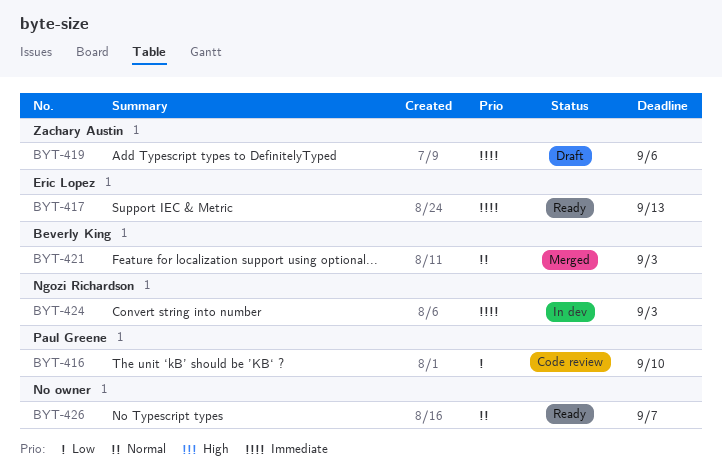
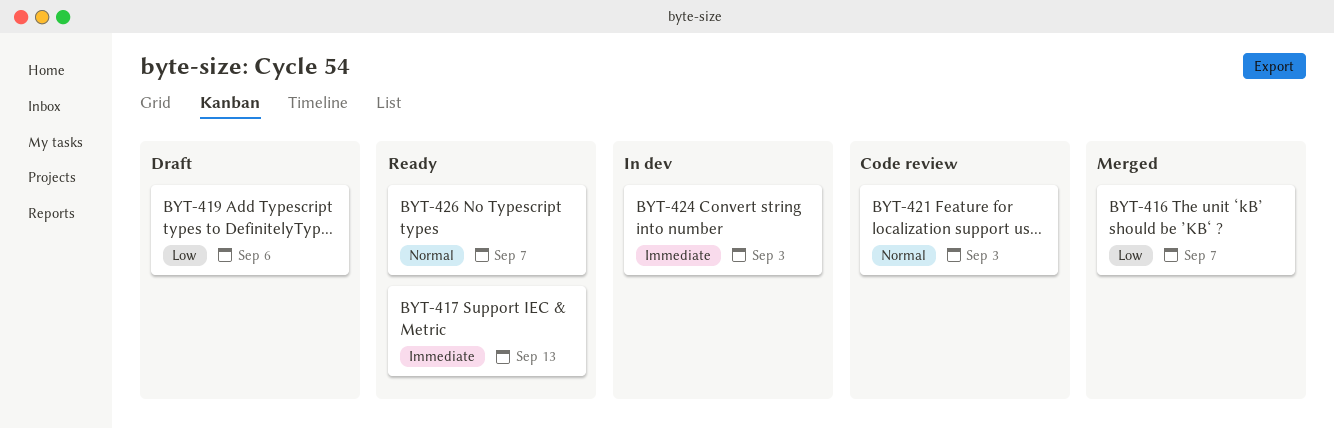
BYT-416, status: Code review -> Merged
BYT-416, due: Sep 10 -> Sep 7
BYT-419, priority: Immediate -> Low
BYT-421, status: Merged -> Code review

